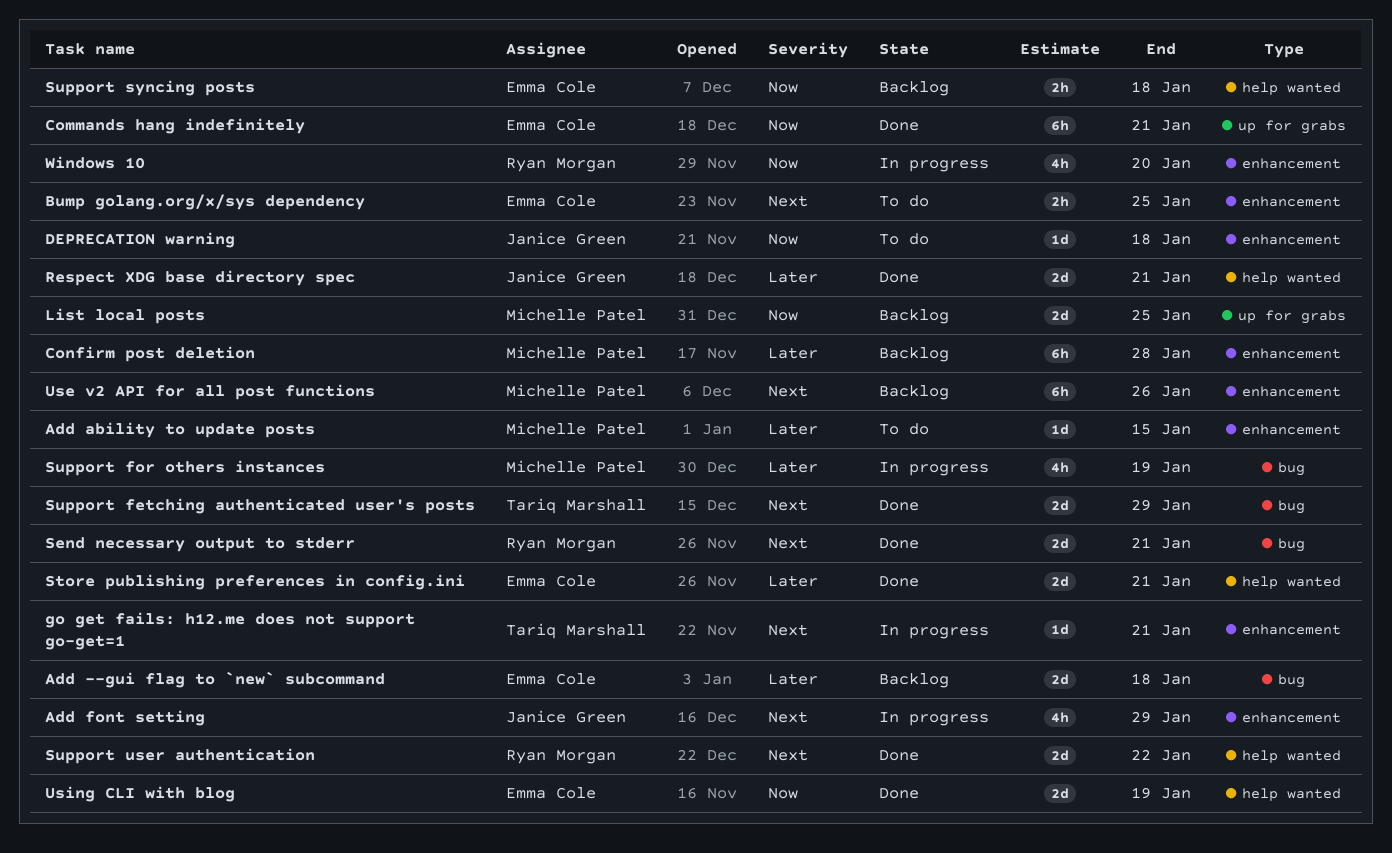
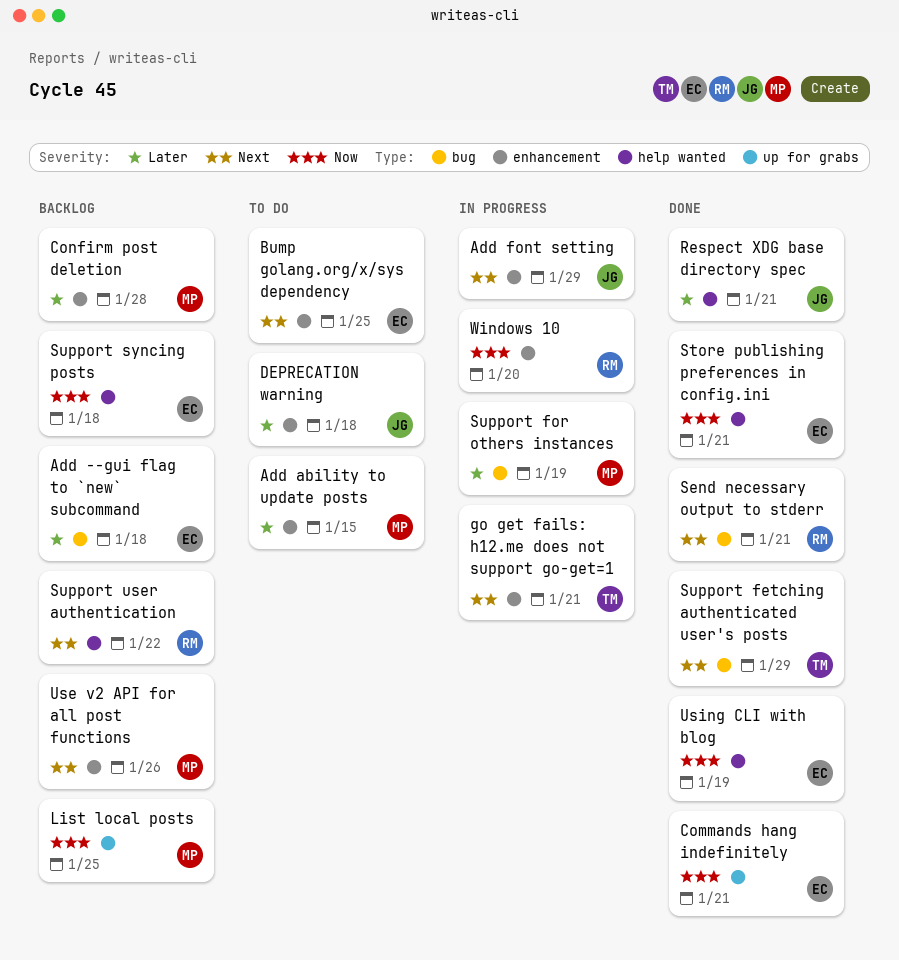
DEPRECATION warning, priority: Now -> Later
Store publishing preferences in config.ini, priority: Later -> Now
Support user authentication, status: Done -> Backlog

